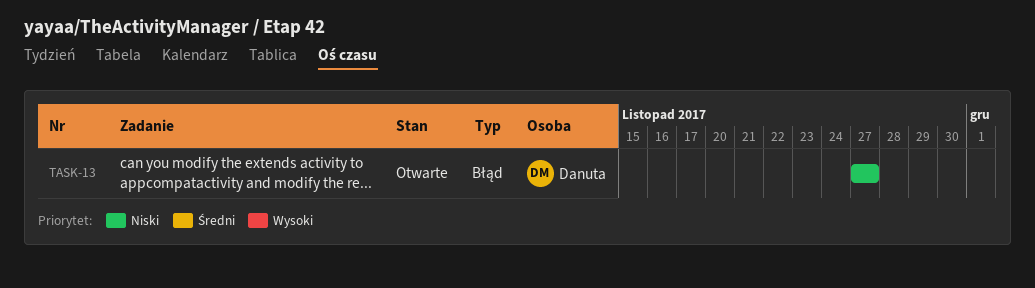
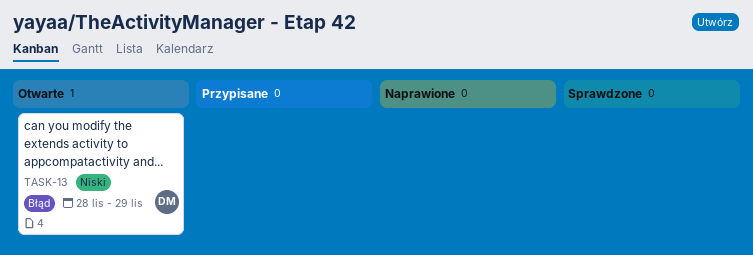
TASK-13, start: Nov 27 -> Nov 28
TASK-13, due: Nov 27 -> Nov 29

